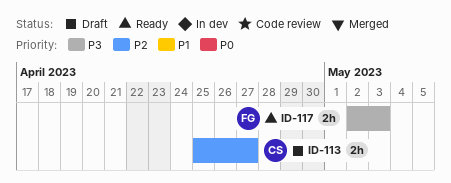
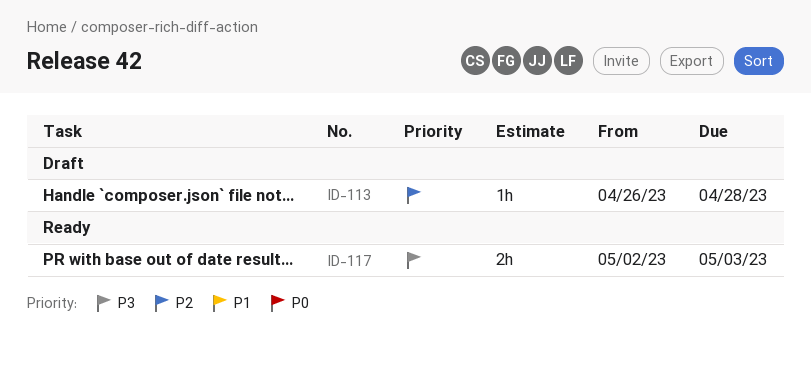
ID-113, estimate: 2h -> 1h
ID-113, start: Apr 25 -> Apr 26
ID-113, due: Apr 27 -> Apr 28

